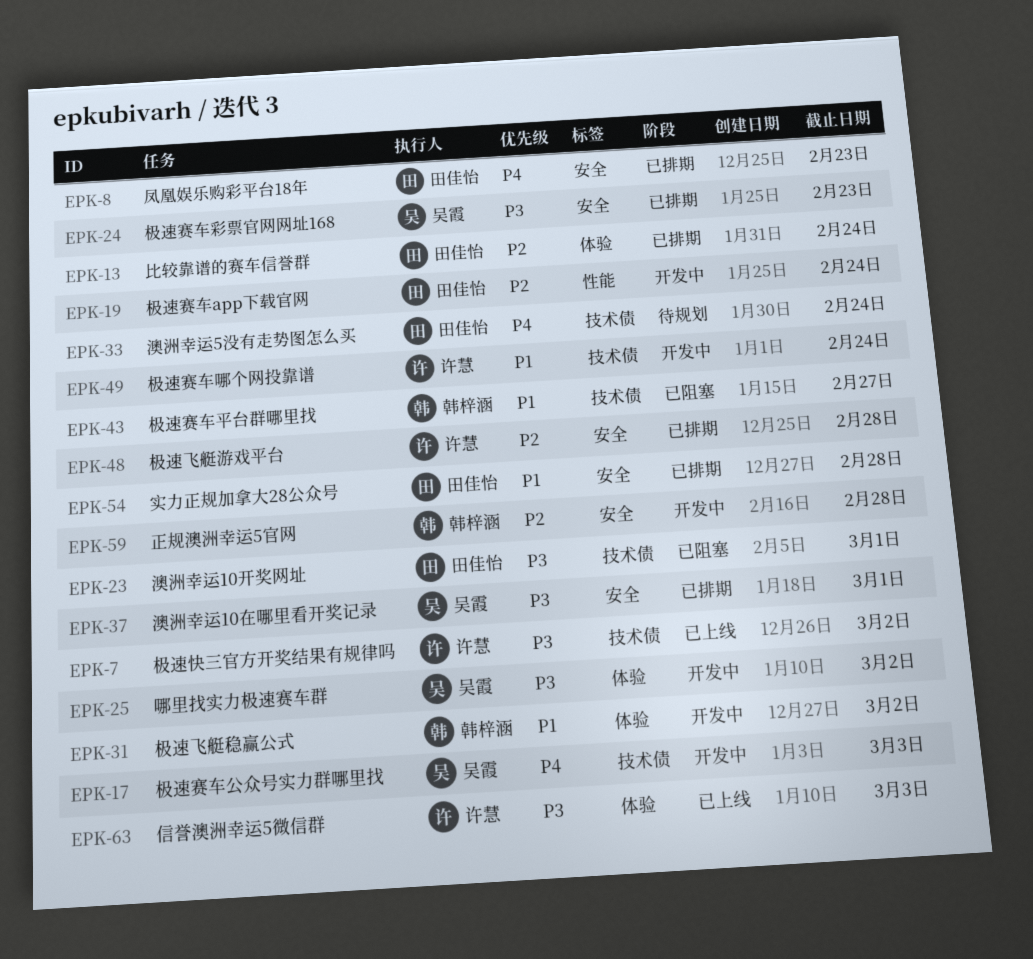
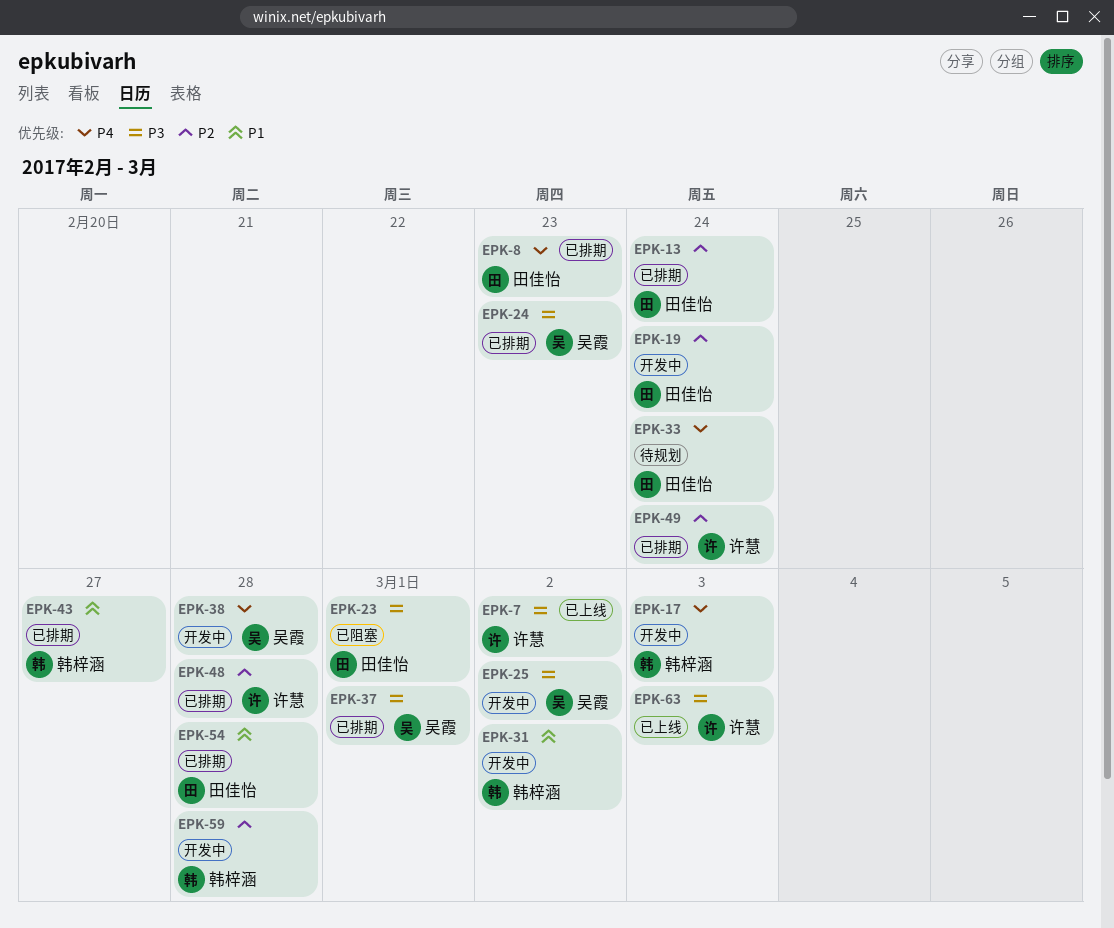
EPK-17, owner: 吴霞 -> 韩梓涵
EPK-38: none -> present
EPK-43, status: 已阻塞 -> 已排期
EPK-49, status: 开发中 -> 已排期
EPK-49, priority: P1 -> P2

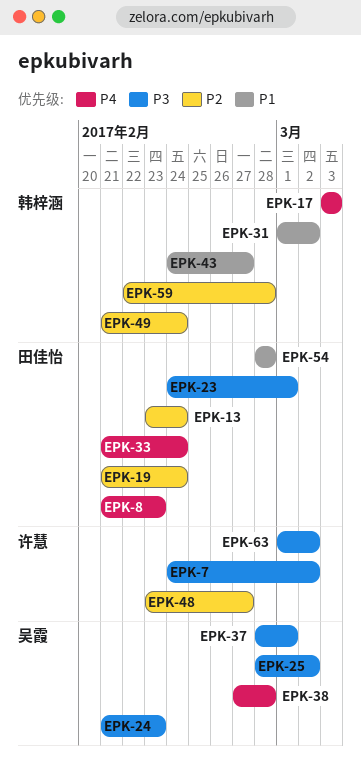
EPK-48, due: Feb 28 -> Feb 27
EPK-49, owner: 许慧 -> 韩梓涵
EPK-63, due: Mar 3 -> Mar 2

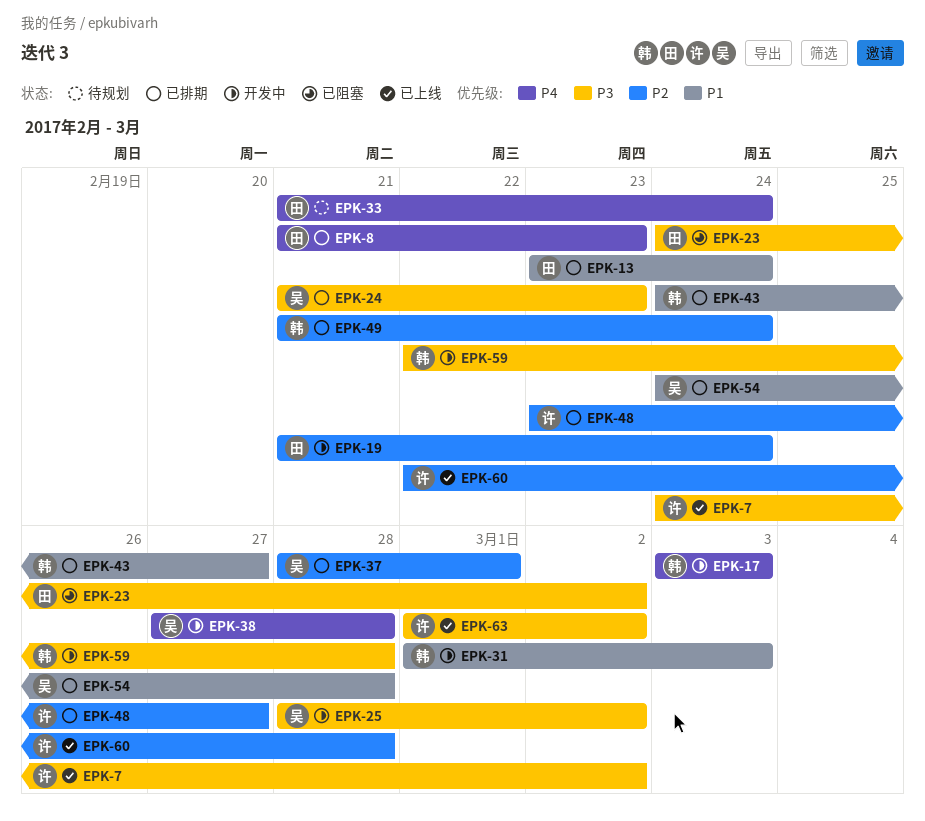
EPK-13, priority: P2 -> P1
EPK-23, due: Mar 1 -> Mar 2
EPK-31, due: Mar 2 -> Mar 3
EPK-37, priority: P3 -> P2
EPK-54, owner: 田佳怡 -> 吴霞
EPK-54, start: Feb 28 -> Feb 24
EPK-59, priority: P2 -> P3
EPK-60: none -> present

